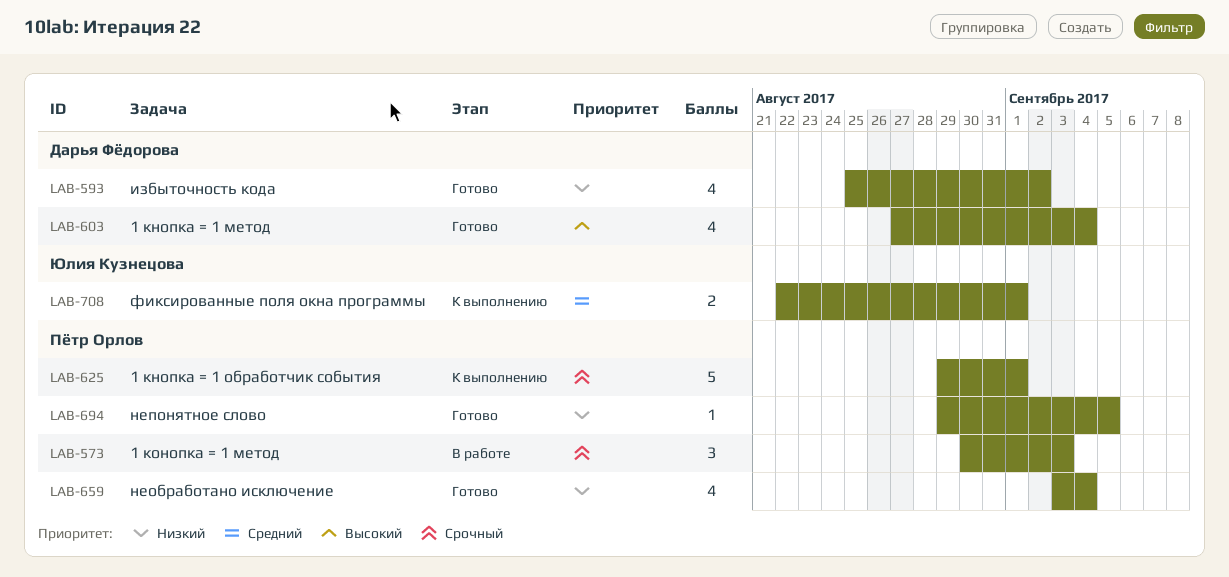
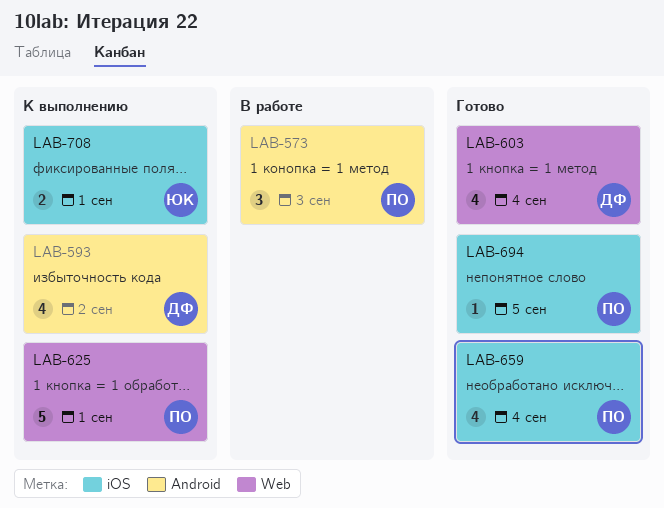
LAB-593, status: Готово -> К выполнению

